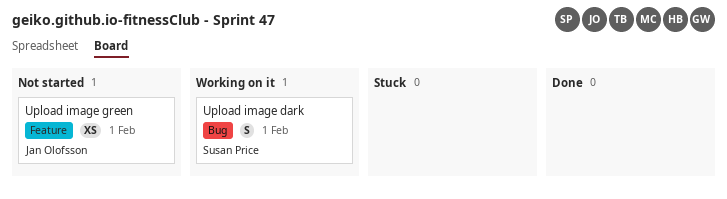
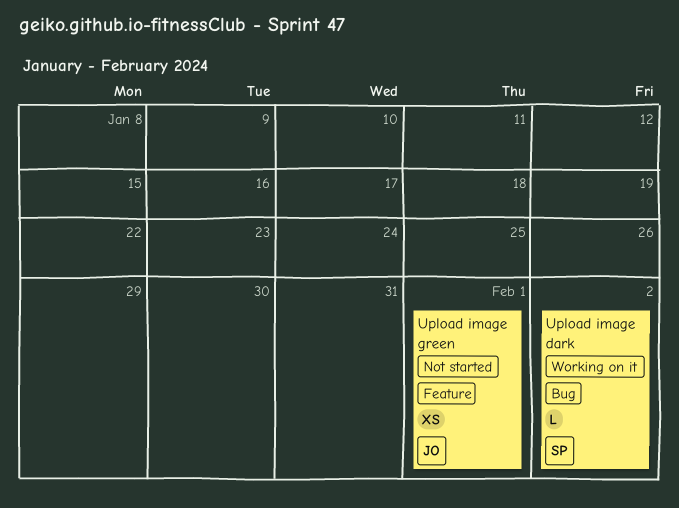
Upload image dark, estimate: S -> L
Upload image dark, due: Feb 1 -> Feb 2

